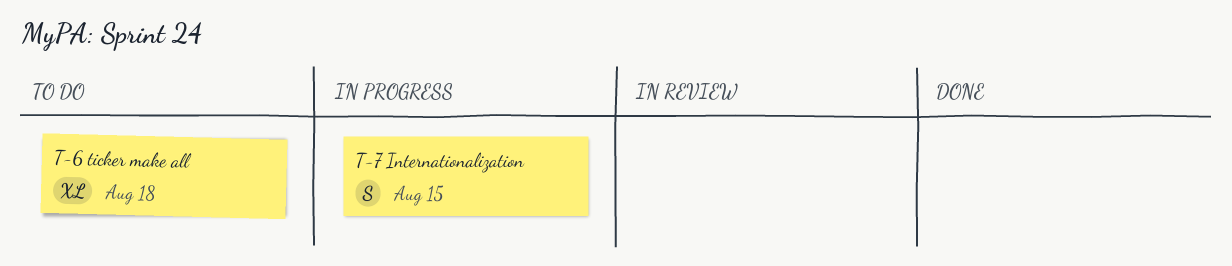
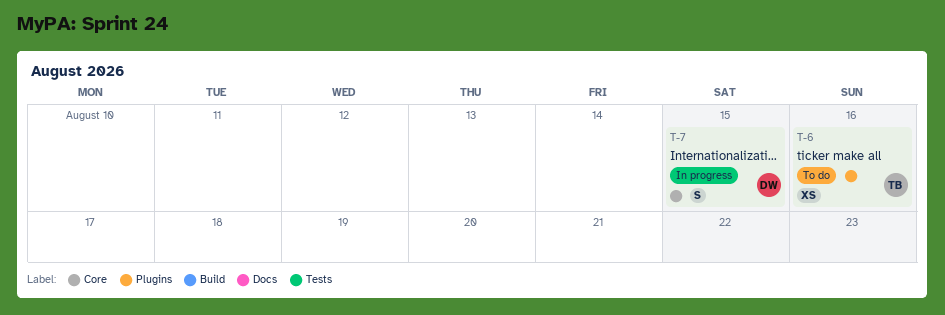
T-6, estimate: XL -> XS
T-6, due: Aug 18 -> Aug 16

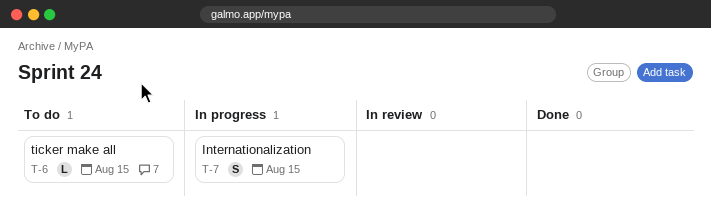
T-6, estimate: XS -> L
T-6, due: Aug 16 -> Aug 15

